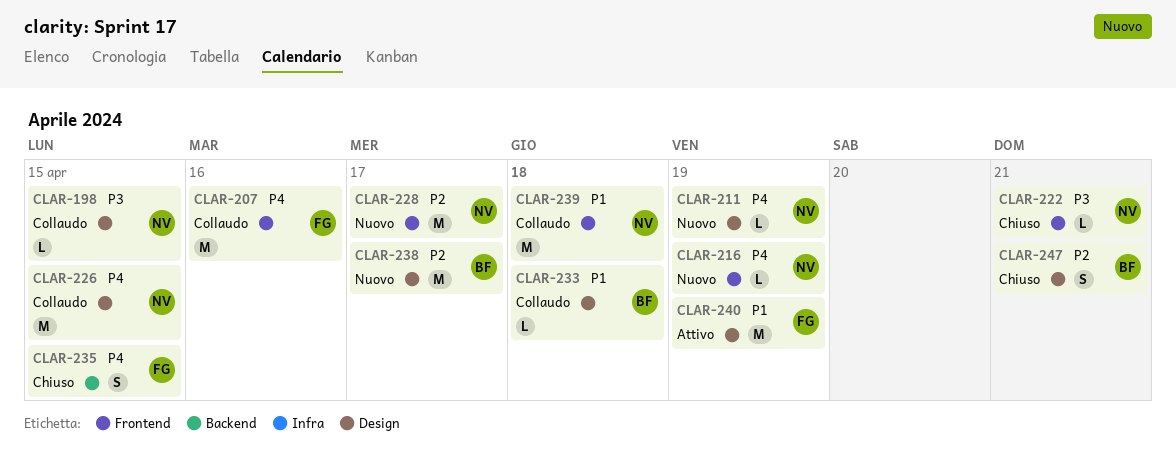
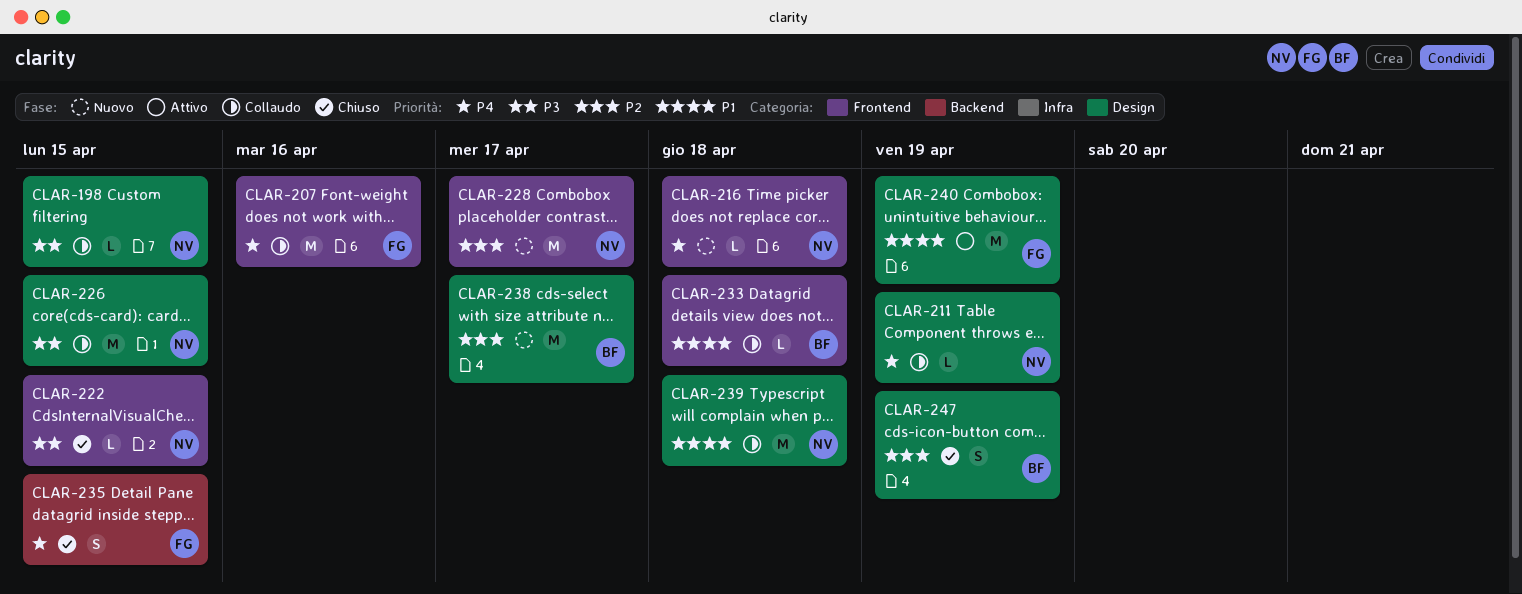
CLAR-211, status: Nuovo -> Collaudo
CLAR-216, due: Apr 19 -> Apr 18
CLAR-222, due: Apr 21 -> Apr 15
CLAR-226, priority: P4 -> P3
CLAR-233, label: Design -> Frontend
CLAR-239, label: Frontend -> Design
CLAR-247, due: Apr 21 -> Apr 19

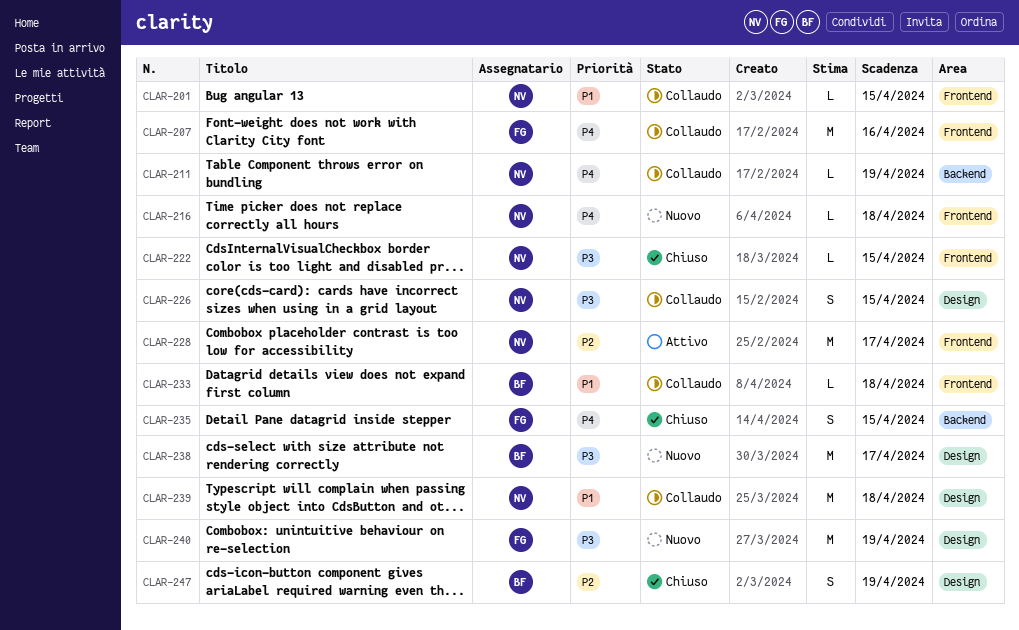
CLAR-198: present -> none
CLAR-201: none -> present
CLAR-211, label: Design -> Backend
CLAR-226, estimate: M -> S
CLAR-228, status: Nuovo -> Attivo
CLAR-238, priority: P2 -> P3
CLAR-240, status: Attivo -> Nuovo
CLAR-240, priority: P1 -> P3

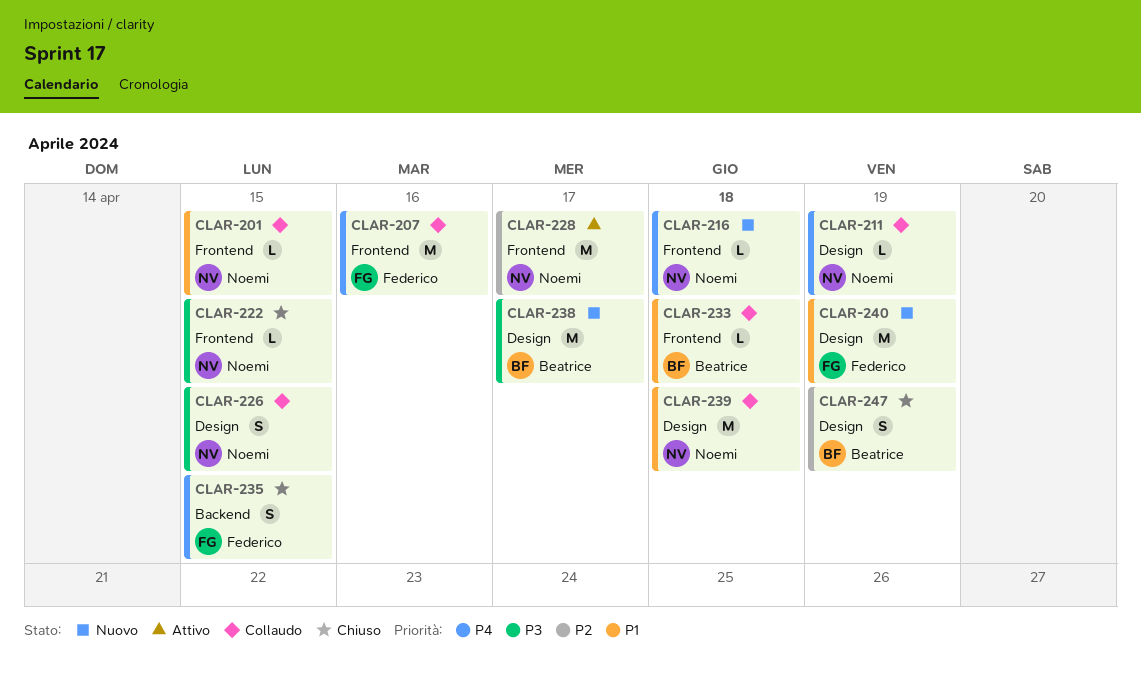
CLAR-211, label: Backend -> Design
CLAR-240, priority: P3 -> P1

